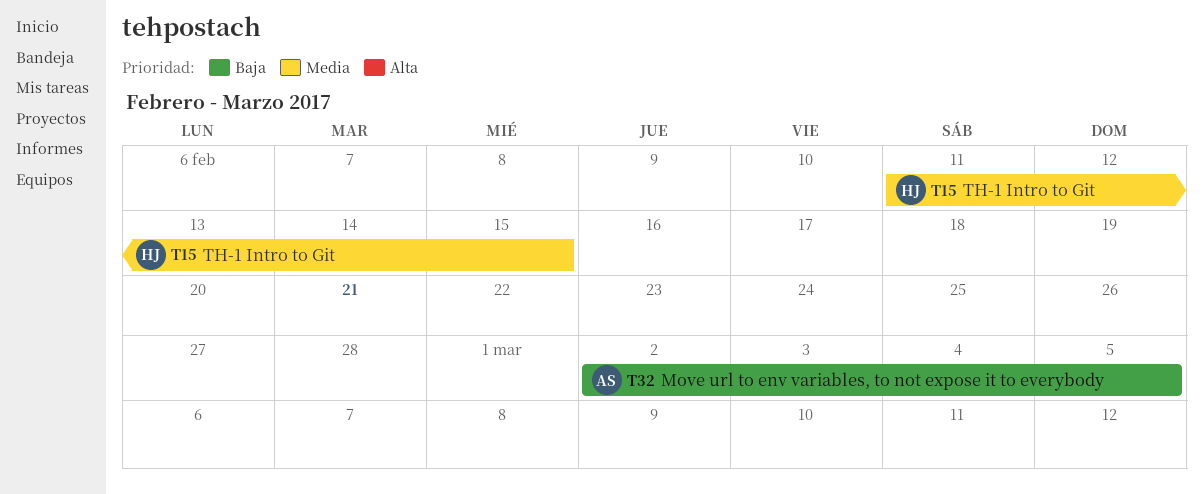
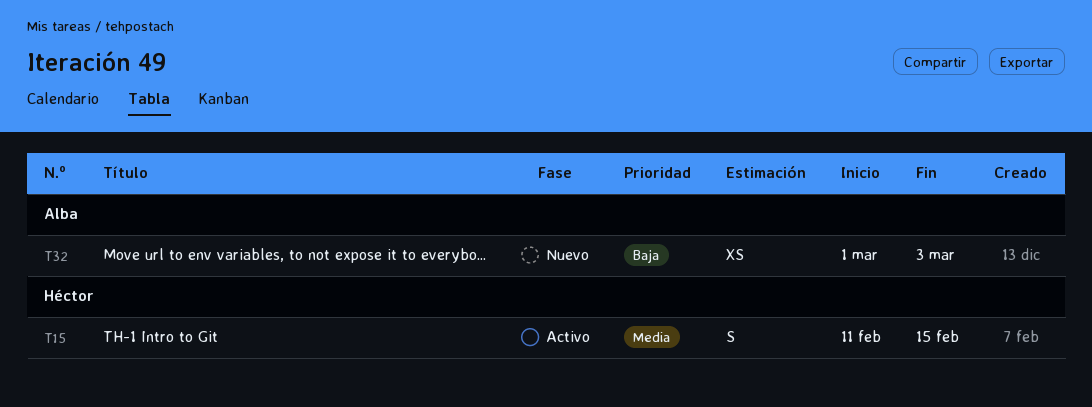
T32, start: Mar 2 -> Mar 1
T32, due: Mar 5 -> Mar 3

